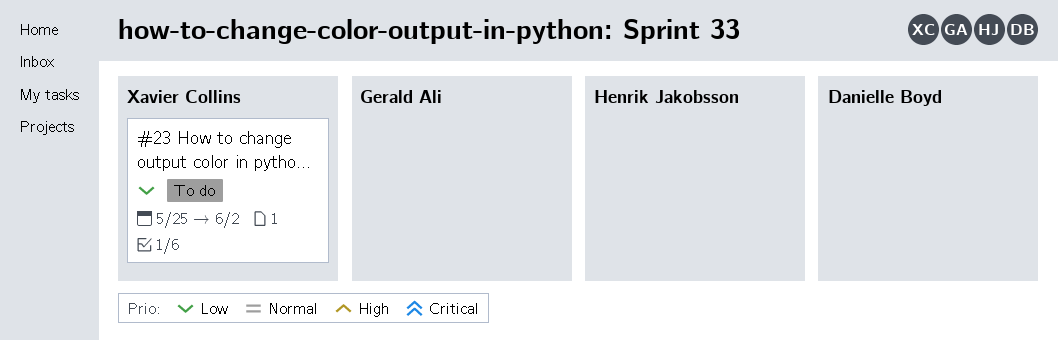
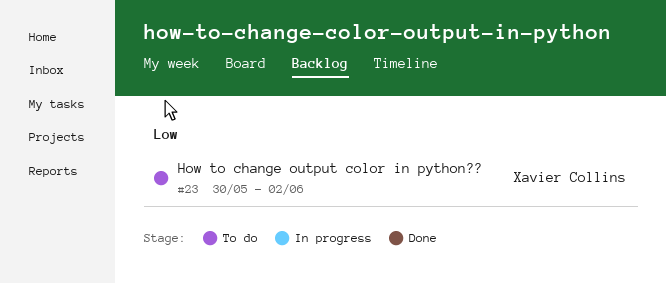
#23, start: May 25 -> May 30

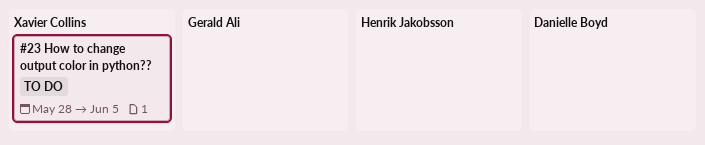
#23, start: May 30 -> May 28
#23, due: Jun 2 -> Jun 5

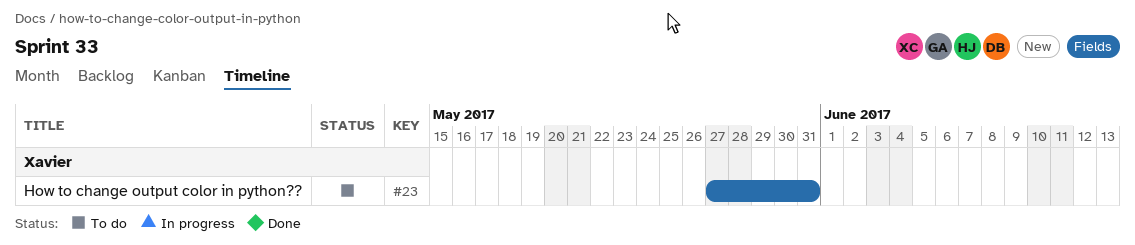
#23, start: May 28 -> May 27
#23, due: Jun 5 -> May 31

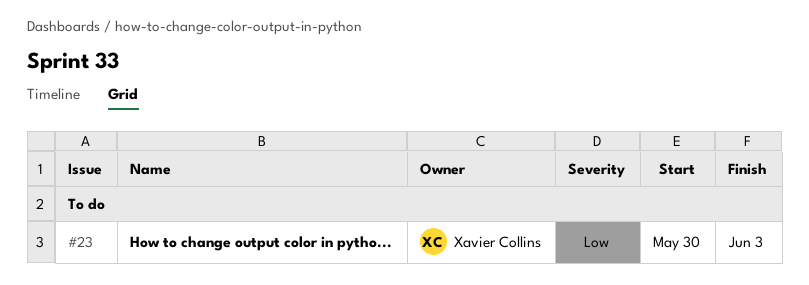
#23, start: May 27 -> May 30
#23, due: May 31 -> Jun 3

